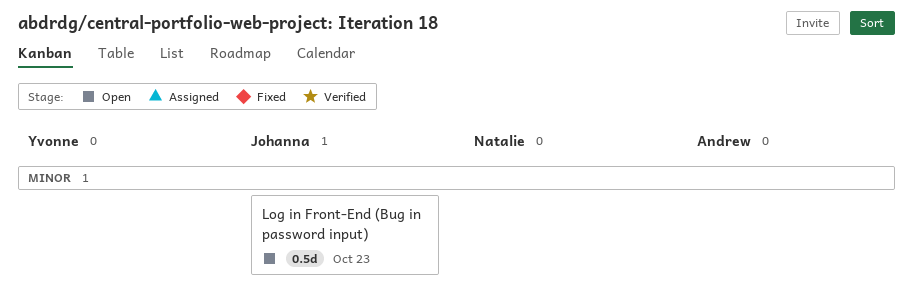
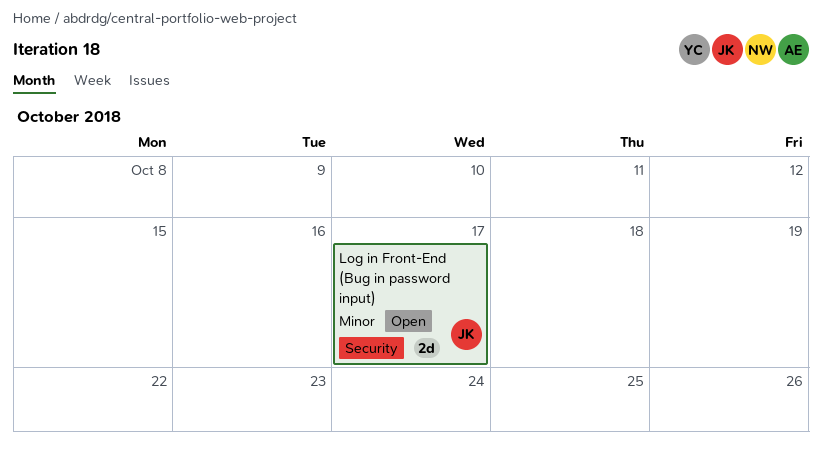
Log in Front-End (Bug in password input), estimate: 0.5d -> 2d
Log in Front-End (Bug in password input), due: Oct 23 -> Oct 17

